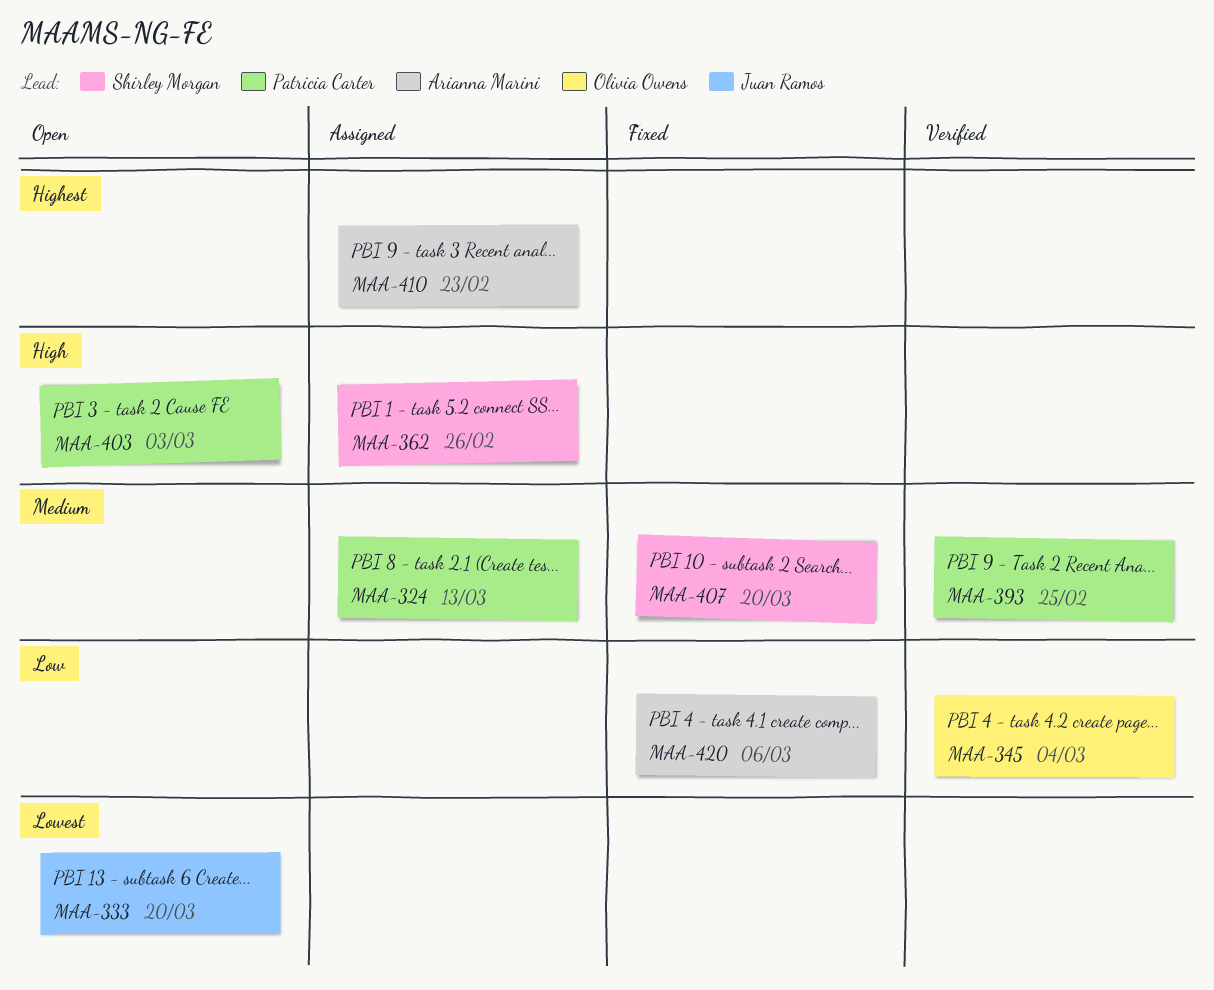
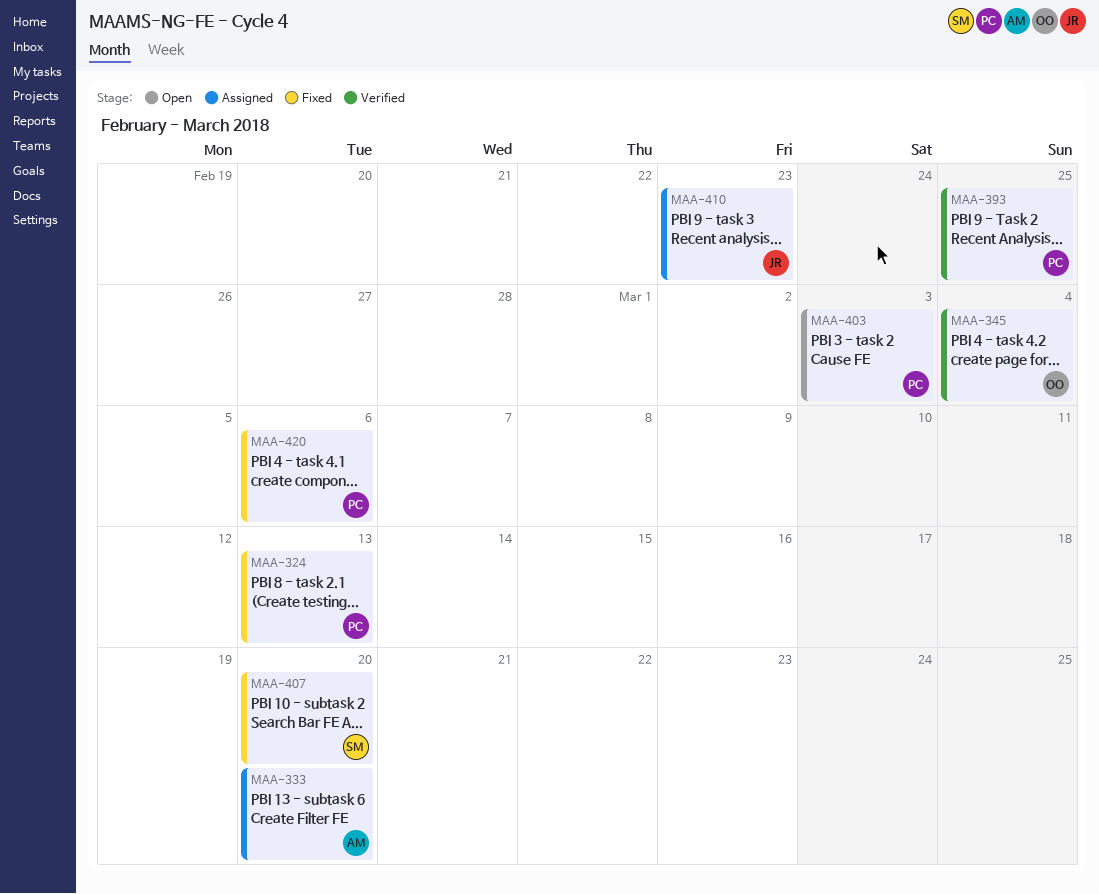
MAA-324, status: Assigned -> Fixed
MAA-333, status: Open -> Assigned
MAA-333, owner: Juan Ramos -> Arianna Marini
MAA-362: present -> none
MAA-410, owner: Arianna Marini -> Juan Ramos
MAA-420, owner: Arianna Marini -> Patricia Carter

